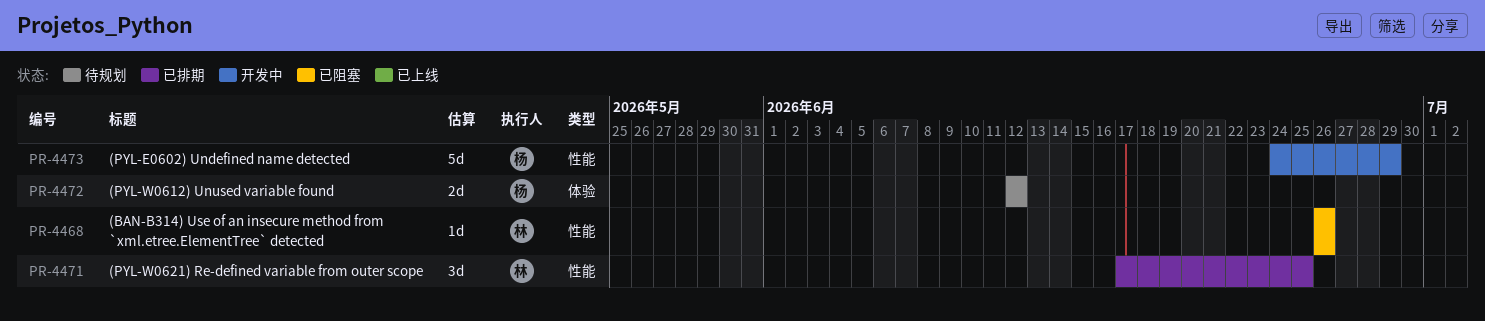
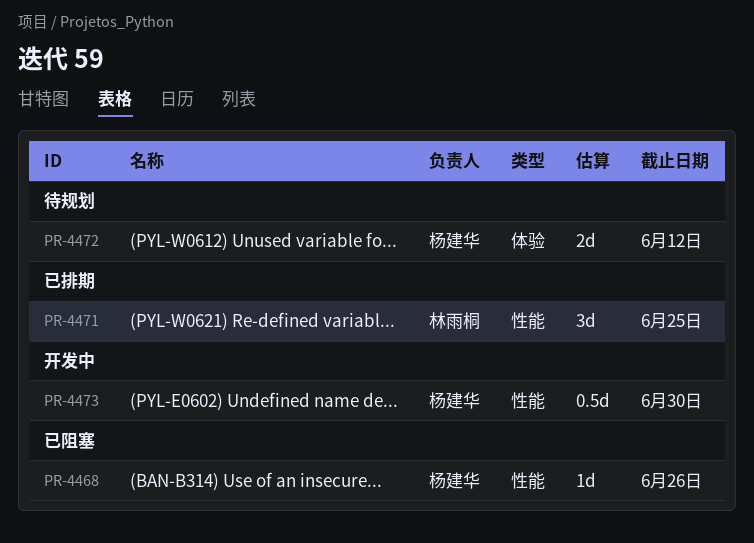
PR-4468, owner: 林雨桐 -> 杨建华
PR-4473, estimate: 5d -> 0.5d
PR-4473, due: Jun 29 -> Jun 30

